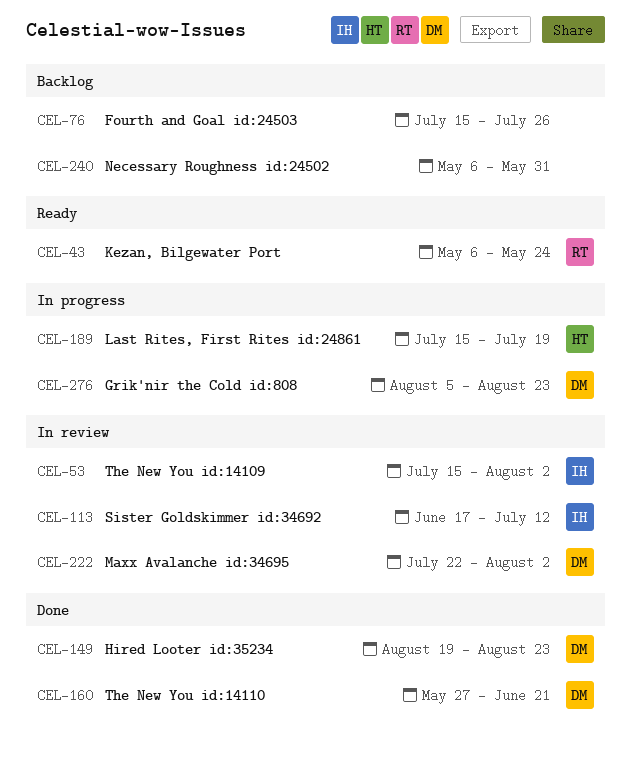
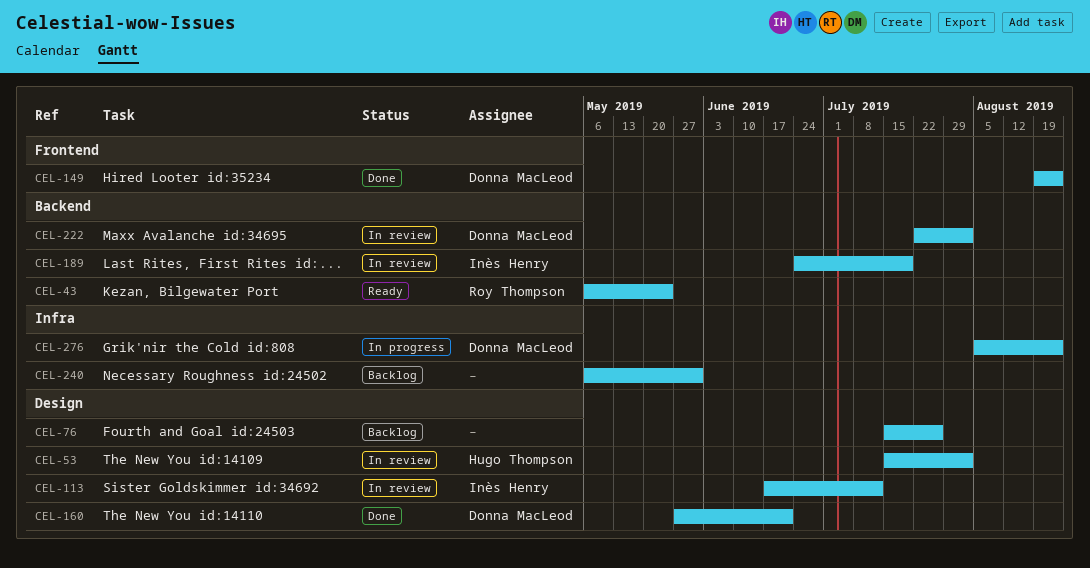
CEL-53, owner: Inès Henry -> Hugo Thompson
CEL-189, status: In progress -> In review
CEL-189, owner: Hugo Thompson -> Inès Henry
CEL-189, start: Jul 15 -> Jun 24

